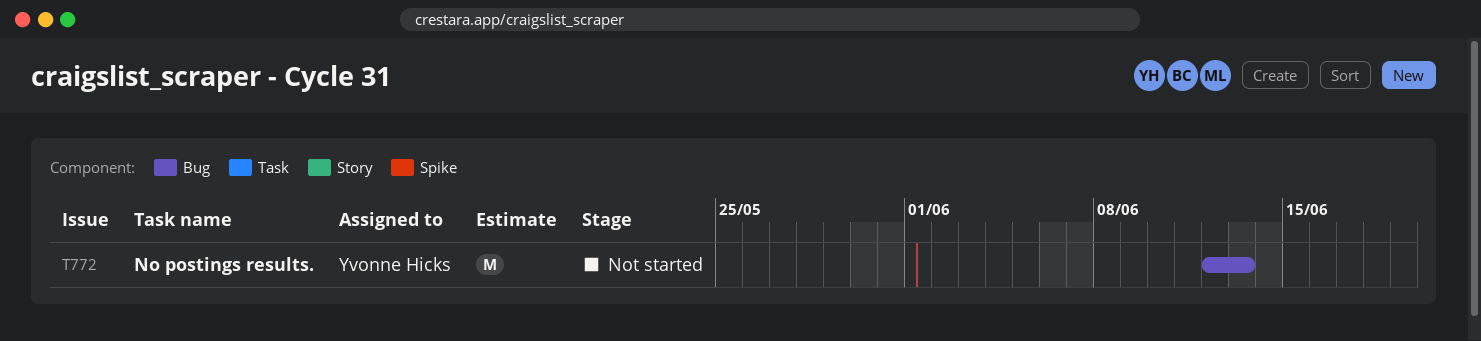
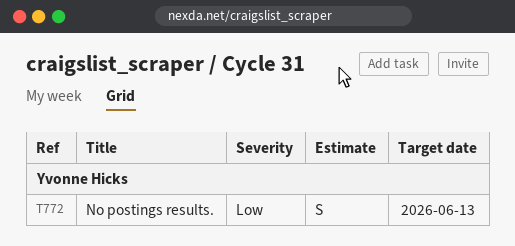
T772, estimate: M -> S

